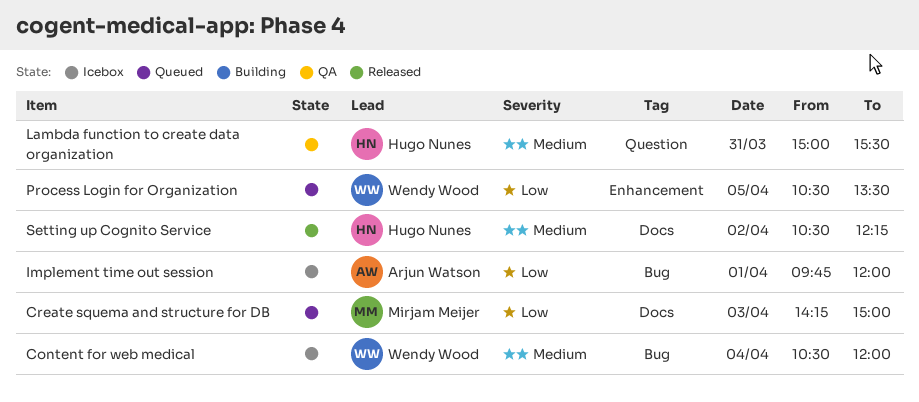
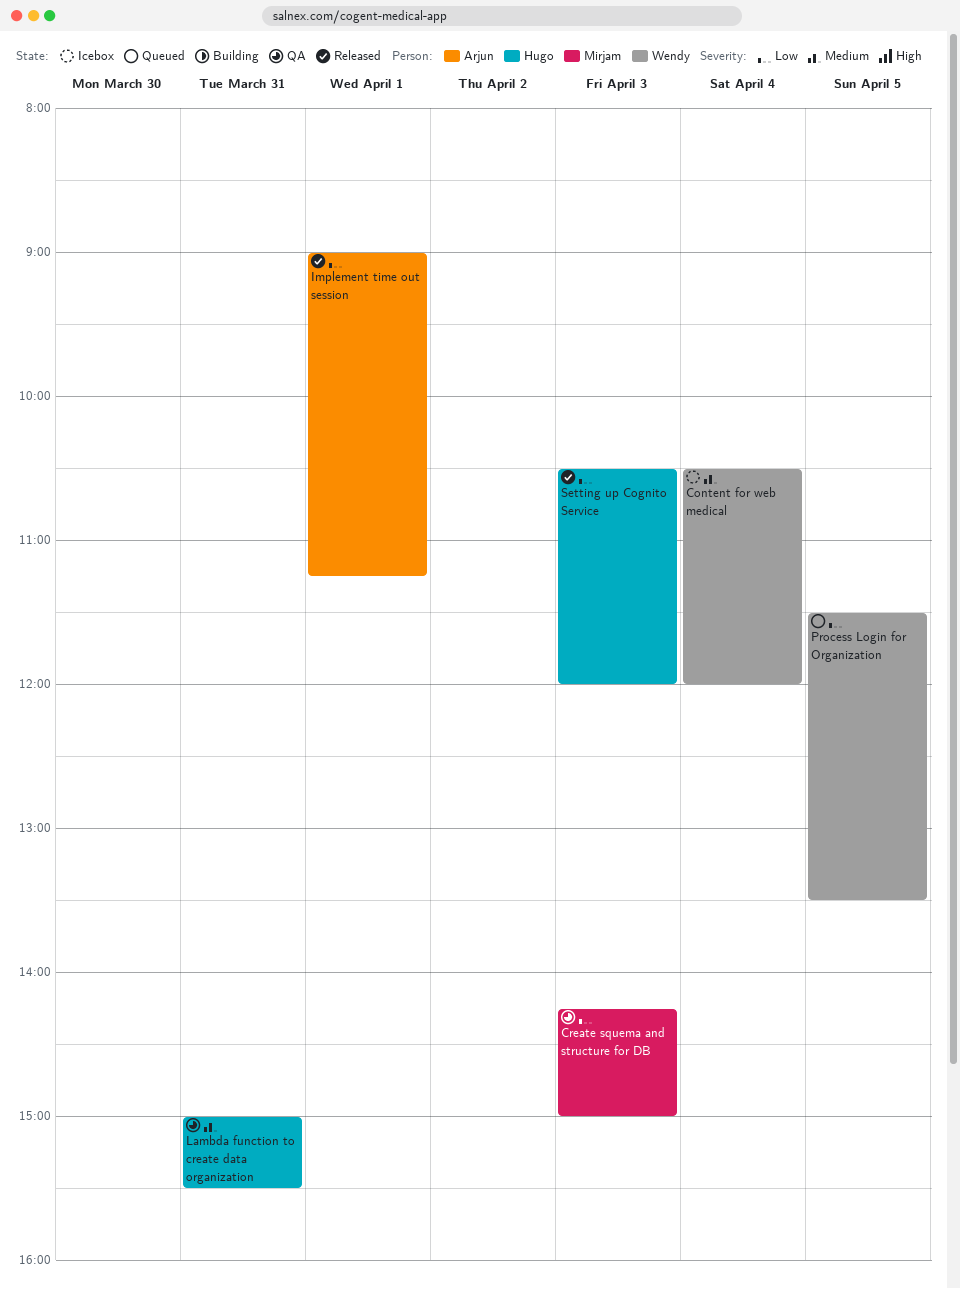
Create squema and structure for DB, status: Queued -> QA
Implement time out session, status: Icebox -> Released
Implement time out session, begins: 09:45 -> 09:00
Implement time out session, ends: 12:00 -> 11:15
Process Login for Organization, begins: 10:30 -> 11:30
Setting up Cognito Service, priority: Medium -> Low
Setting up Cognito Service, day: Apr 2 -> Apr 3
Setting up Cognito Service, ends: 12:15 -> 12:00

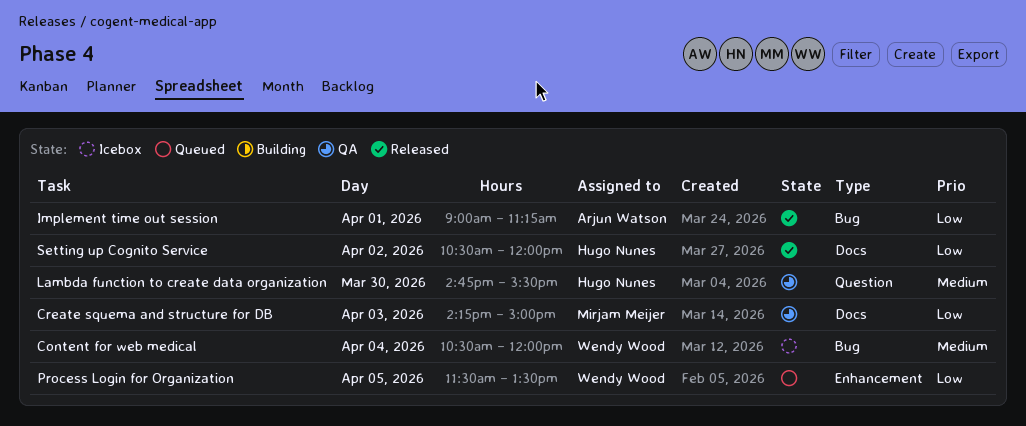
Lambda function to create data organization, day: Mar 31 -> Mar 30
Lambda function to create data organization, begins: 15:00 -> 14:45
Setting up Cognito Service, day: Apr 3 -> Apr 2

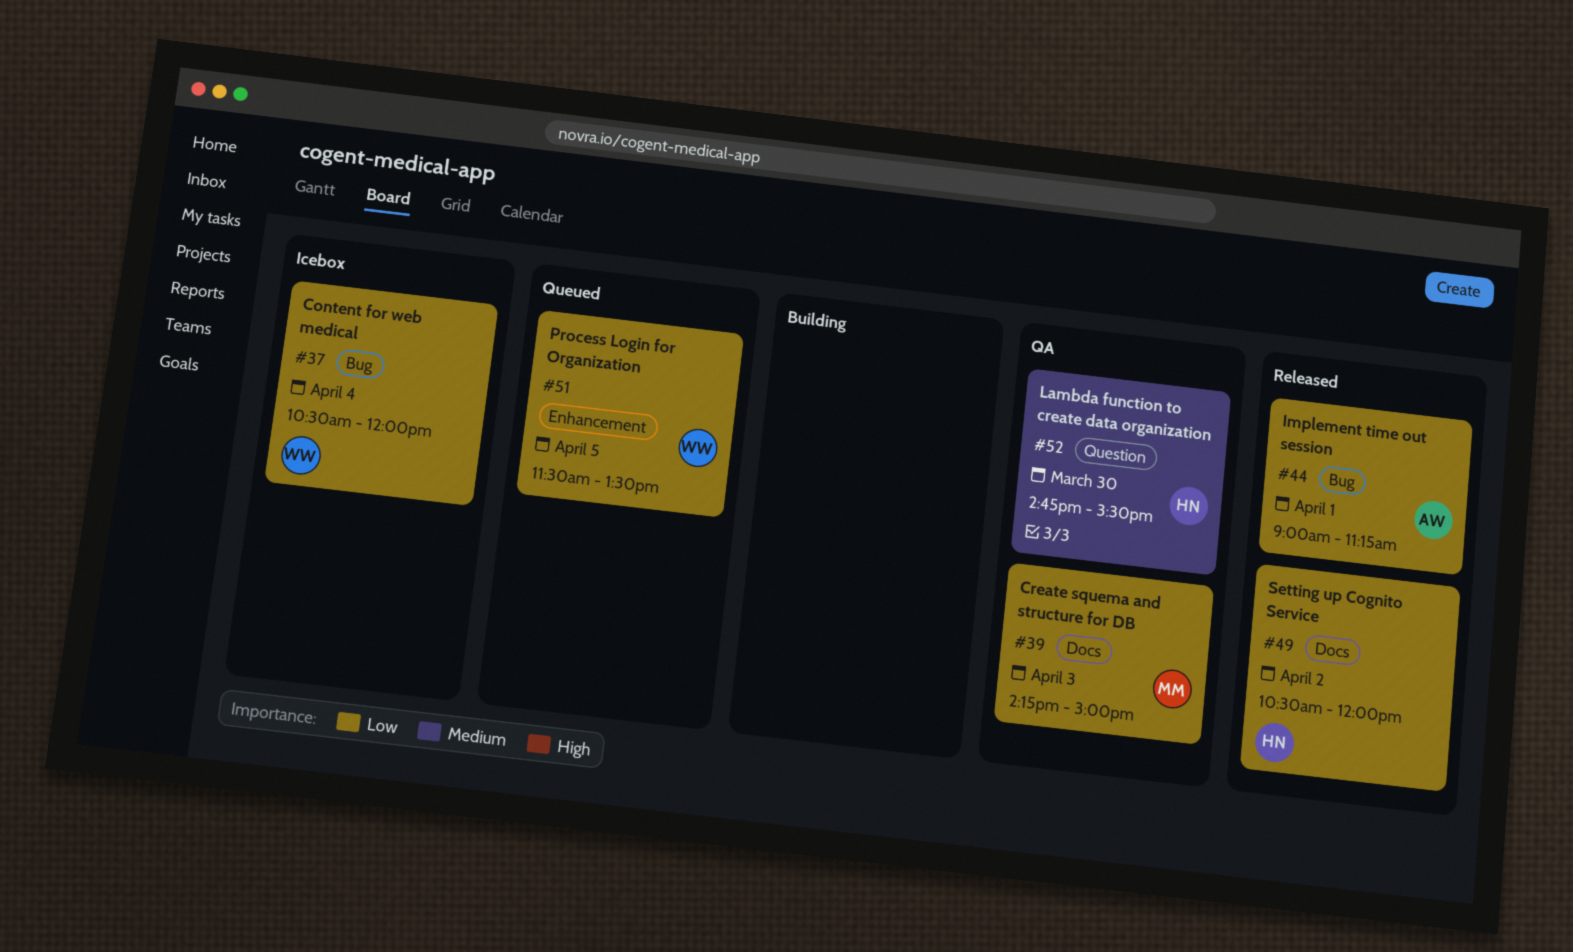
Content for web medical, priority: Medium -> Low

